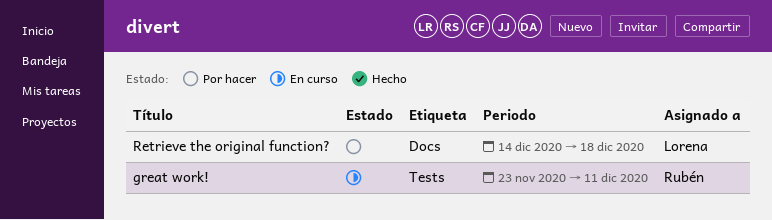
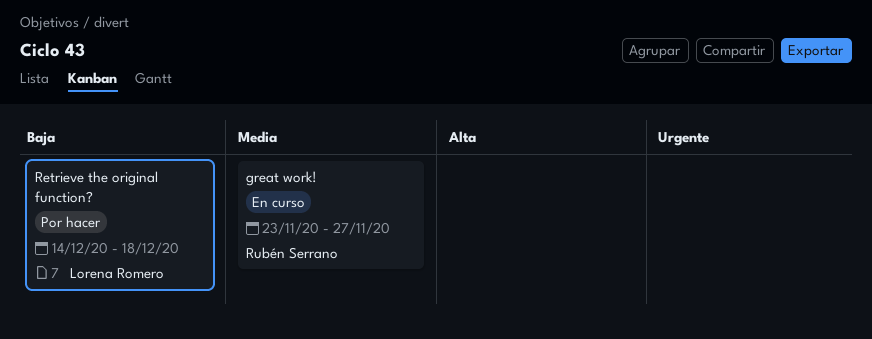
great work!, due: Dec 11 -> Nov 27

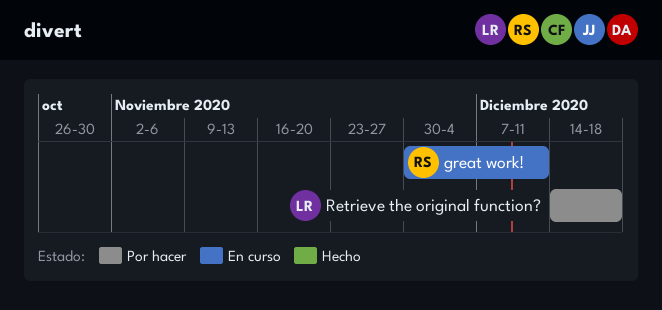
great work!, start: Nov 23 -> Nov 30
great work!, due: Nov 27 -> Dec 11

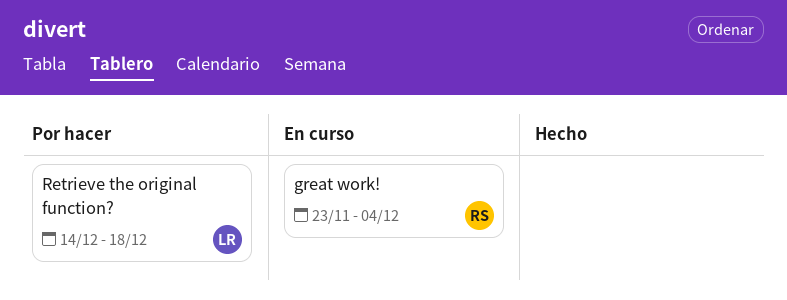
great work!, start: Nov 30 -> Nov 23
great work!, due: Dec 11 -> Dec 4

